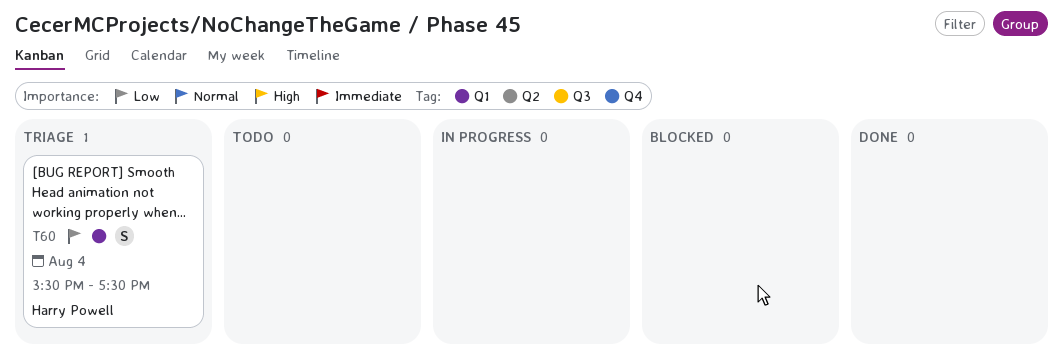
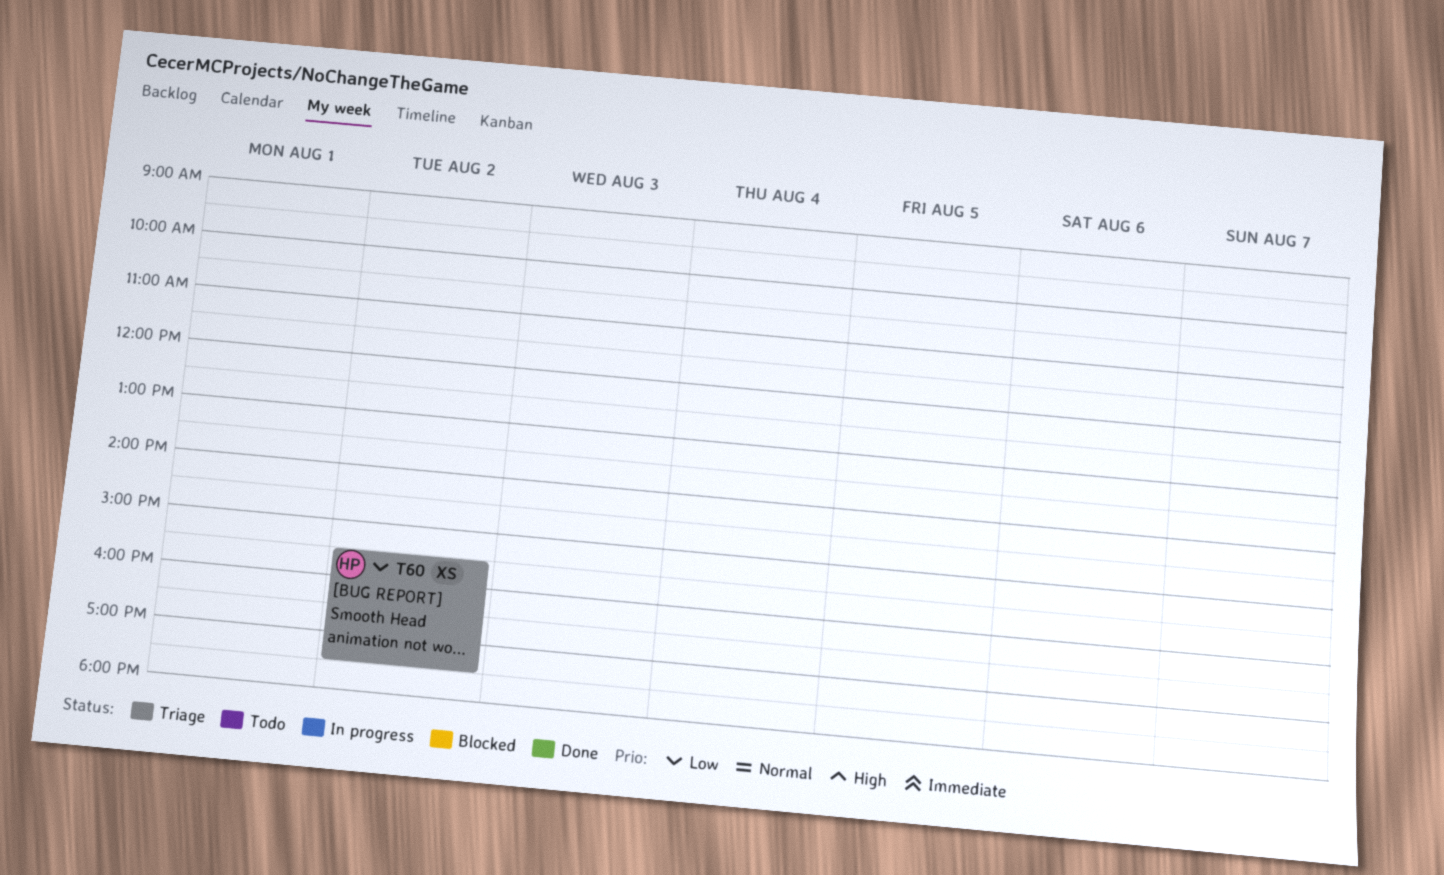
T60, estimate: S -> XS
T60, day: Aug 4 -> Aug 2

